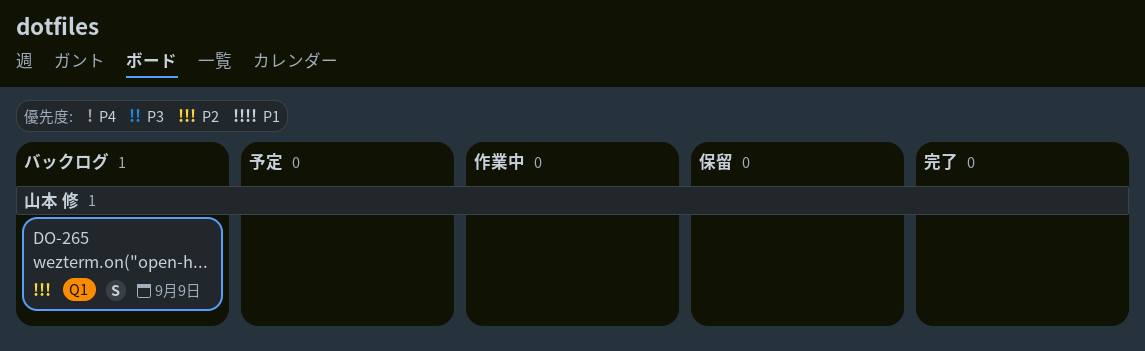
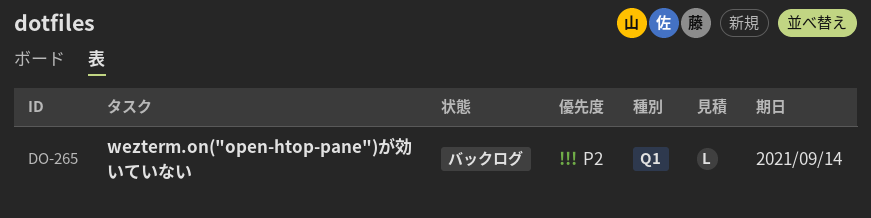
DO-265, estimate: S -> L
DO-265, due: Sep 9 -> Sep 14

